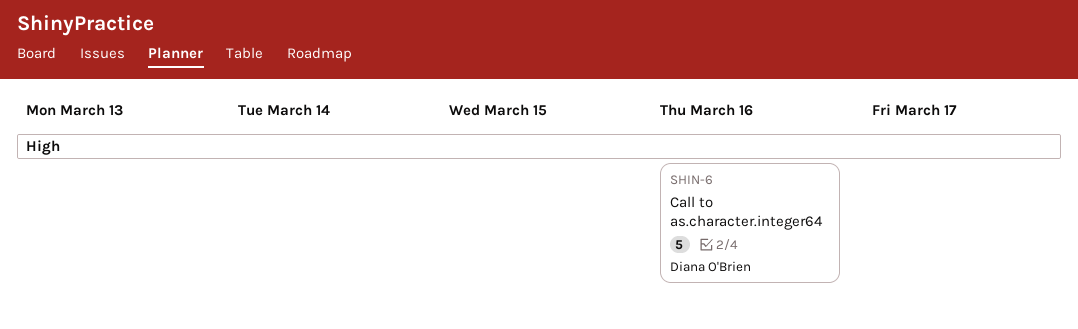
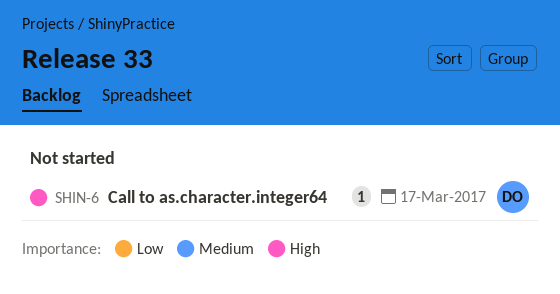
SHIN-6, estimate: 5 -> 1
SHIN-6, due: Mar 16 -> Mar 17

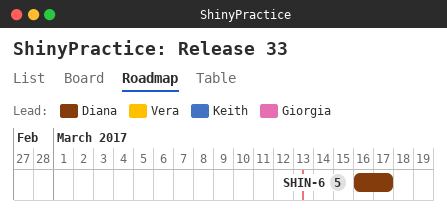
SHIN-6, estimate: 1 -> 5

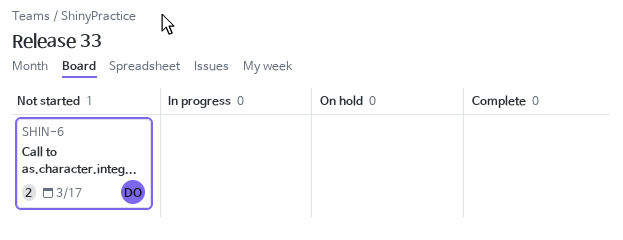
SHIN-6, estimate: 5 -> 2

